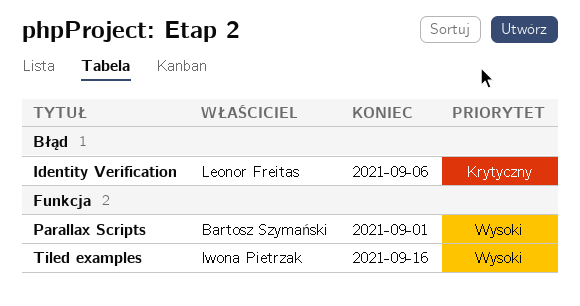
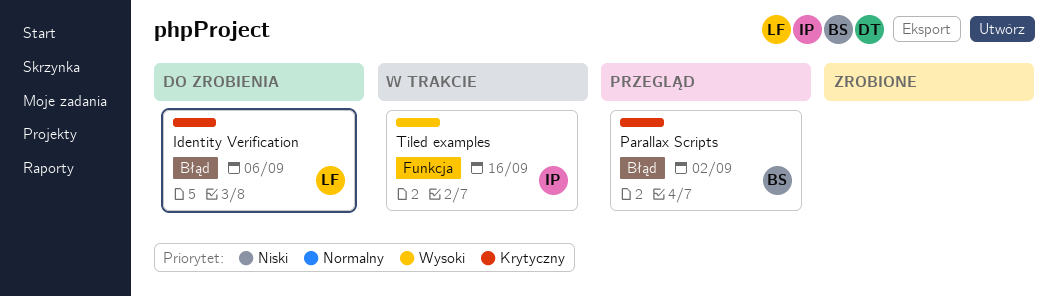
Parallax Scripts, priority: Wysoki -> Krytyczny
Parallax Scripts, label: Funkcja -> Błąd
Parallax Scripts, due: Sep 1 -> Sep 2

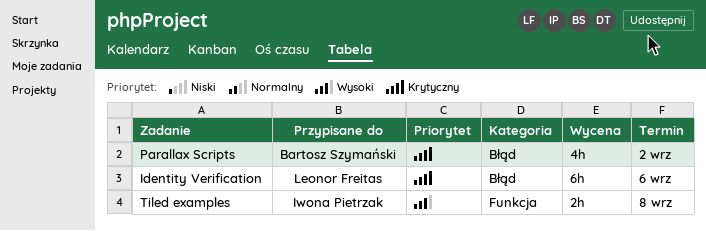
Tiled examples, due: Sep 16 -> Sep 8

